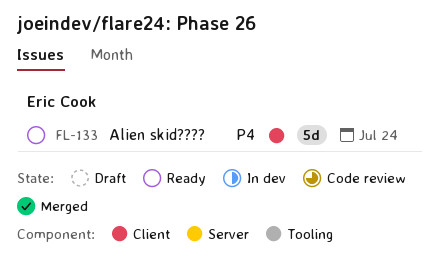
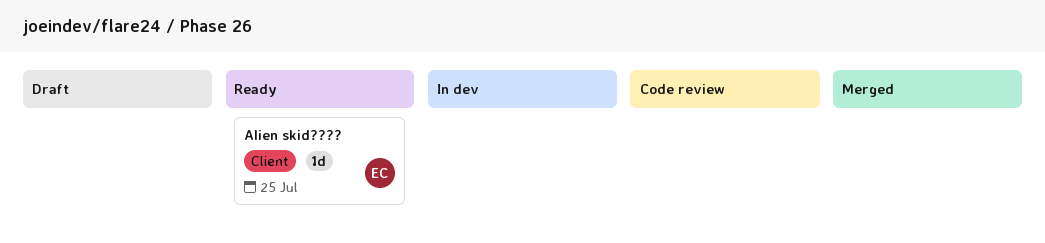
Alien skid????, estimate: 5d -> 1d
Alien skid????, due: Jul 24 -> Jul 25

